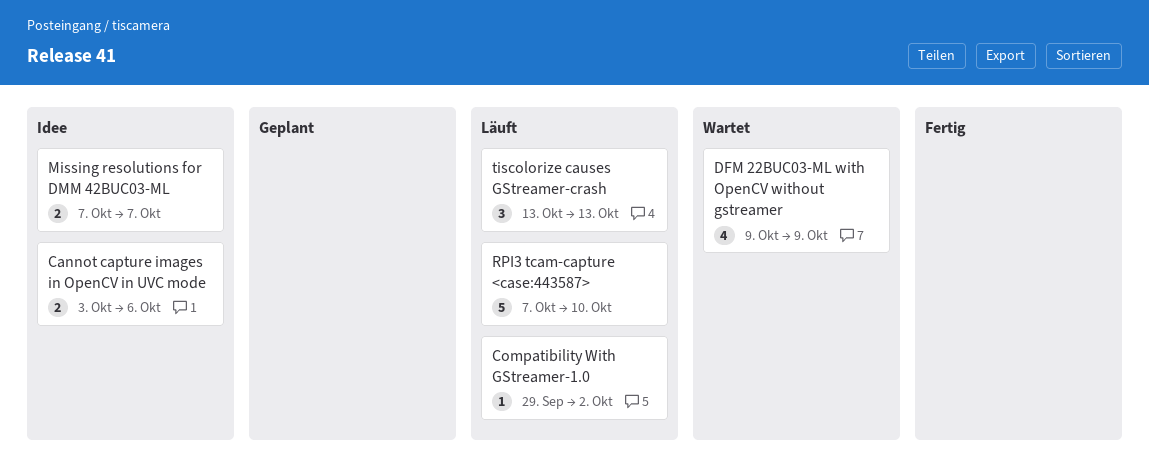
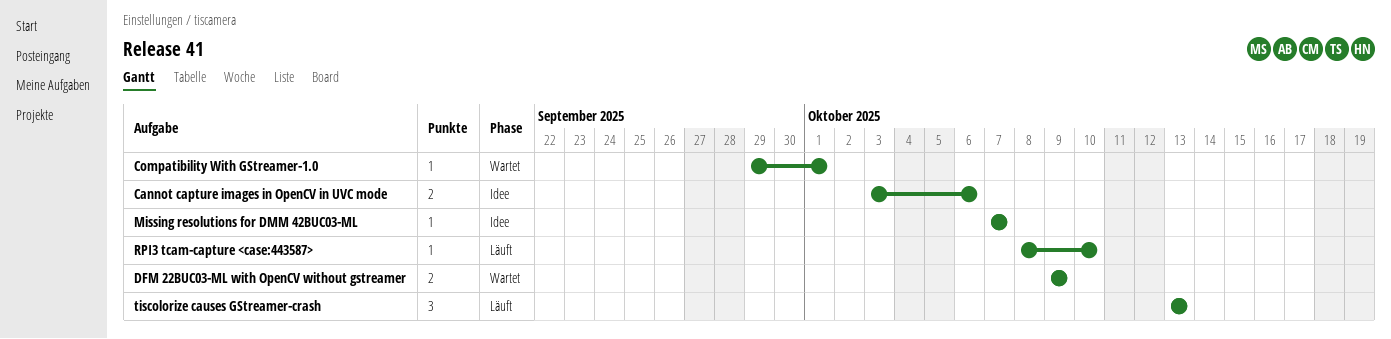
Compatibility With GStreamer-1.0, status: Läuft -> Wartet
Compatibility With GStreamer-1.0, due: Oct 2 -> Oct 1
DFM 22BUC03-ML with OpenCV without gstreamer, estimate: 4 -> 2
Missing resolutions for DMM 42BUC03-ML, estimate: 2 -> 1
RPI3 tcam-capture <case:443587>, estimate: 5 -> 1
RPI3 tcam-capture <case:443587>, start: Oct 7 -> Oct 8

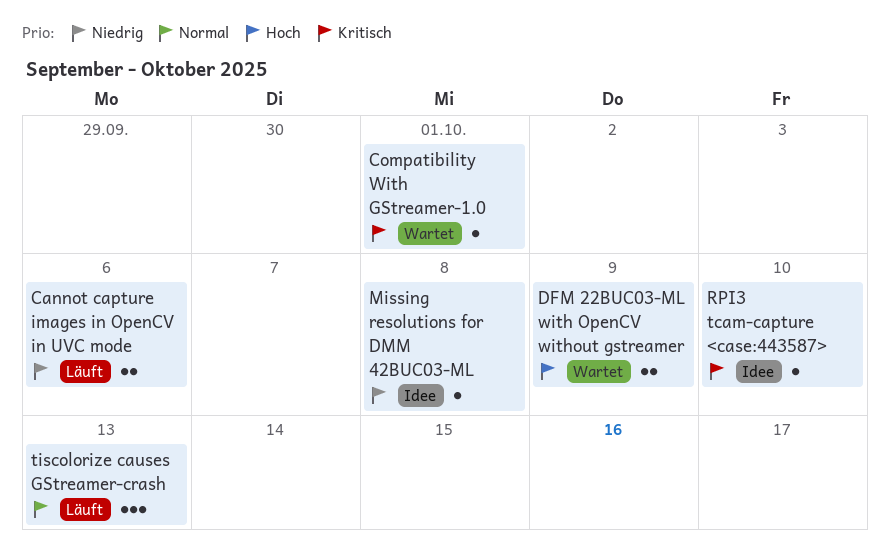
Cannot capture images in OpenCV in UVC mode, status: Idee -> Läuft
Missing resolutions for DMM 42BUC03-ML, due: Oct 7 -> Oct 8
RPI3 tcam-capture <case:443587>, status: Läuft -> Idee

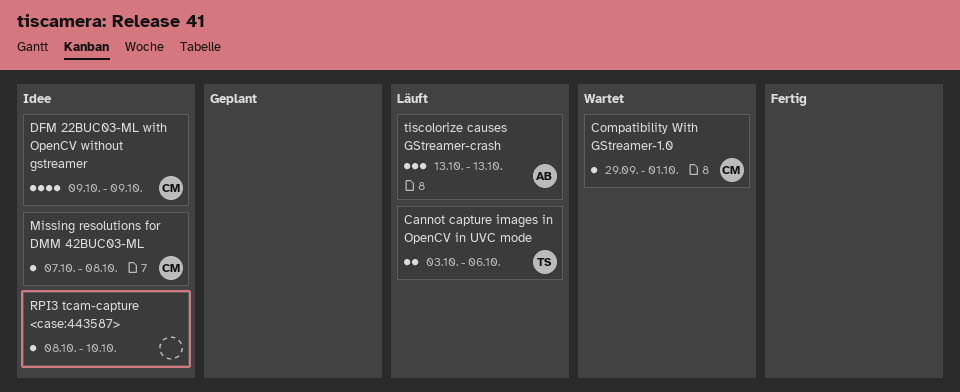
DFM 22BUC03-ML with OpenCV without gstreamer, status: Wartet -> Idee
DFM 22BUC03-ML with OpenCV without gstreamer, estimate: 2 -> 4

